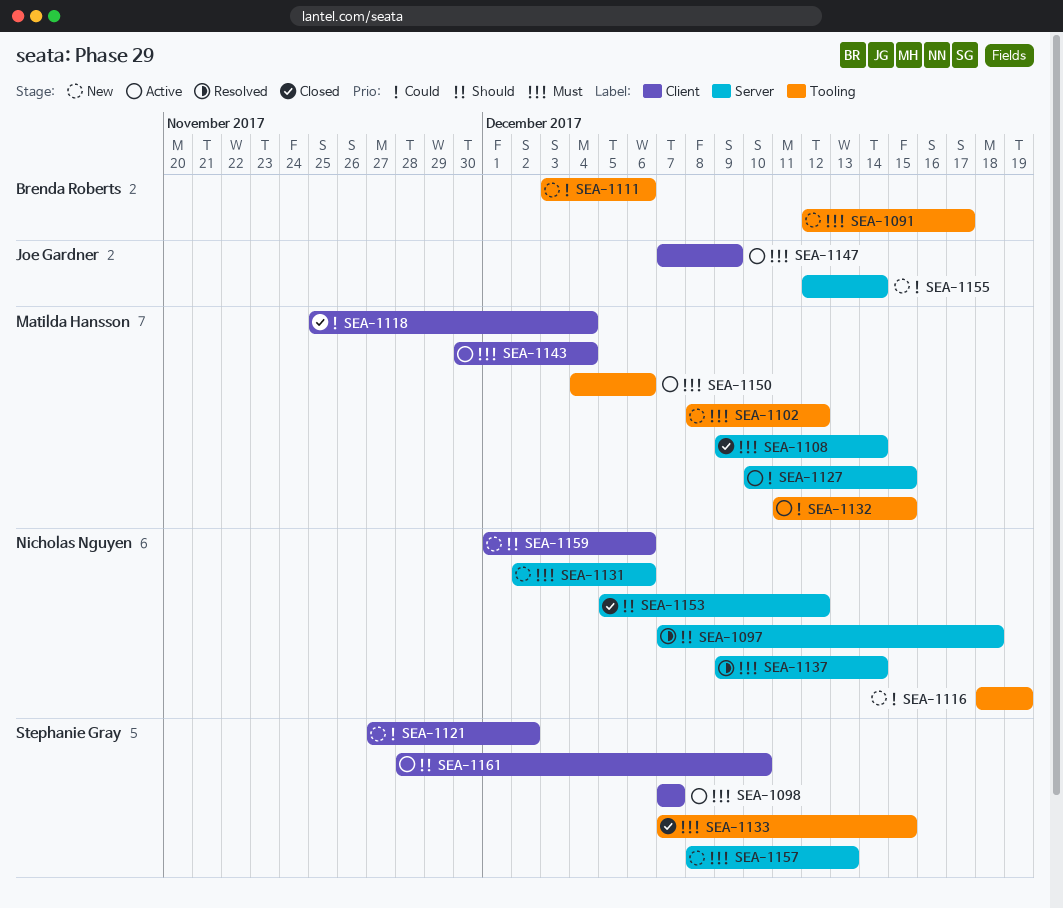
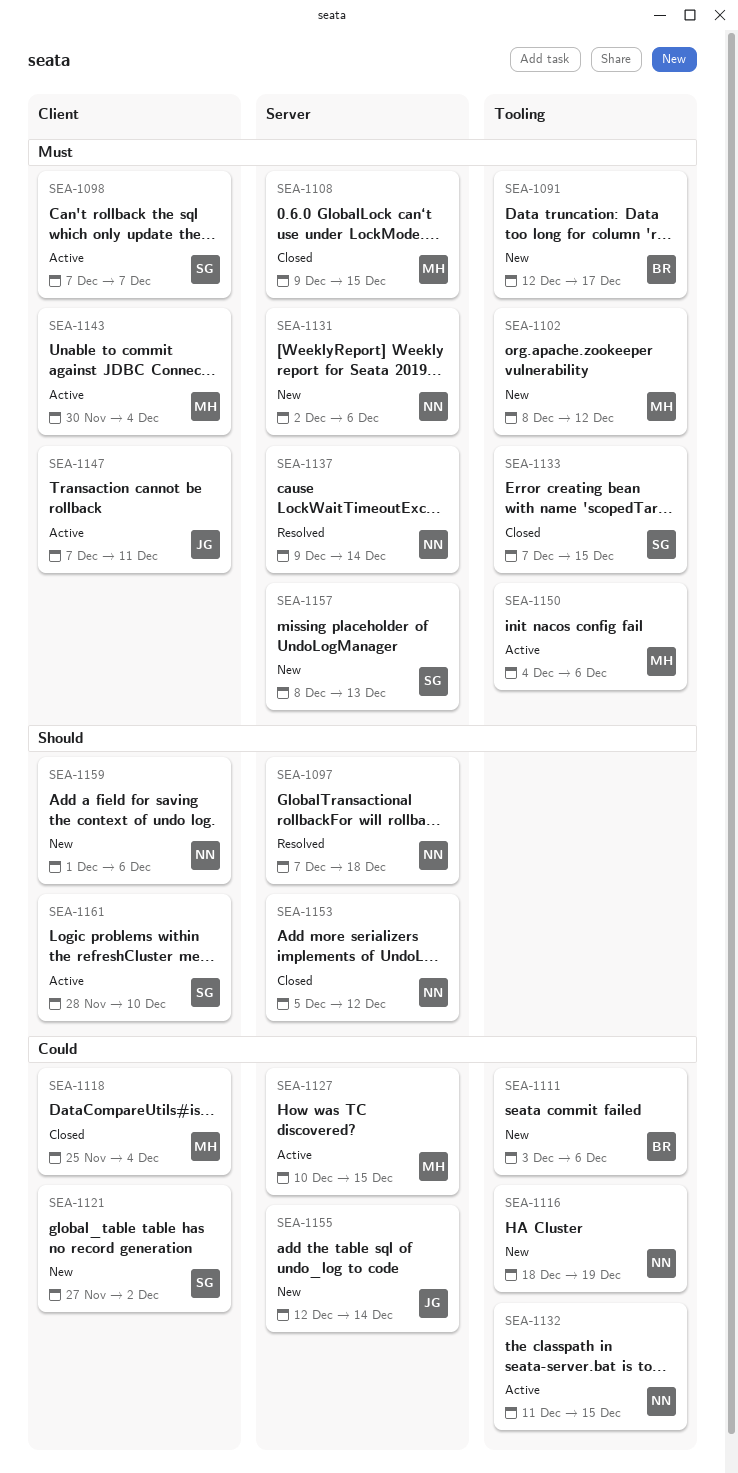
SEA-1108, due: Dec 14 -> Dec 15
SEA-1132, owner: Matilda Hansson -> Nicholas Nguyen
SEA-1147, due: Dec 9 -> Dec 11

